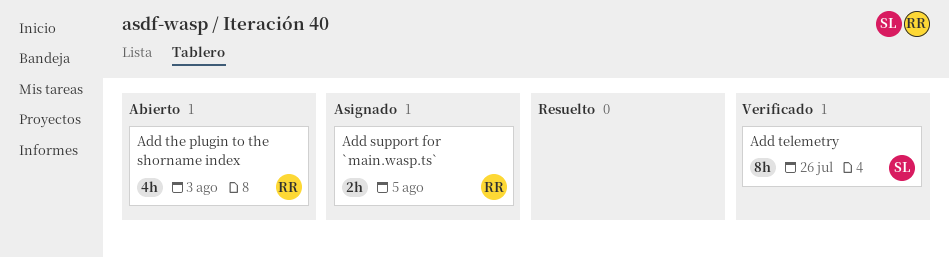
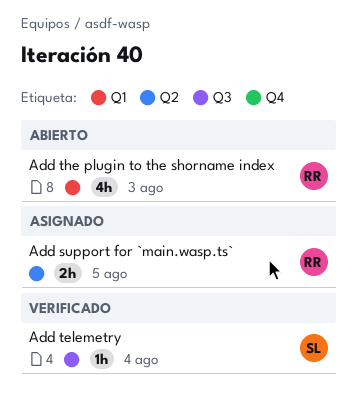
Add telemetry, estimate: 8h -> 1h
Add telemetry, due: Jul 26 -> Aug 4

